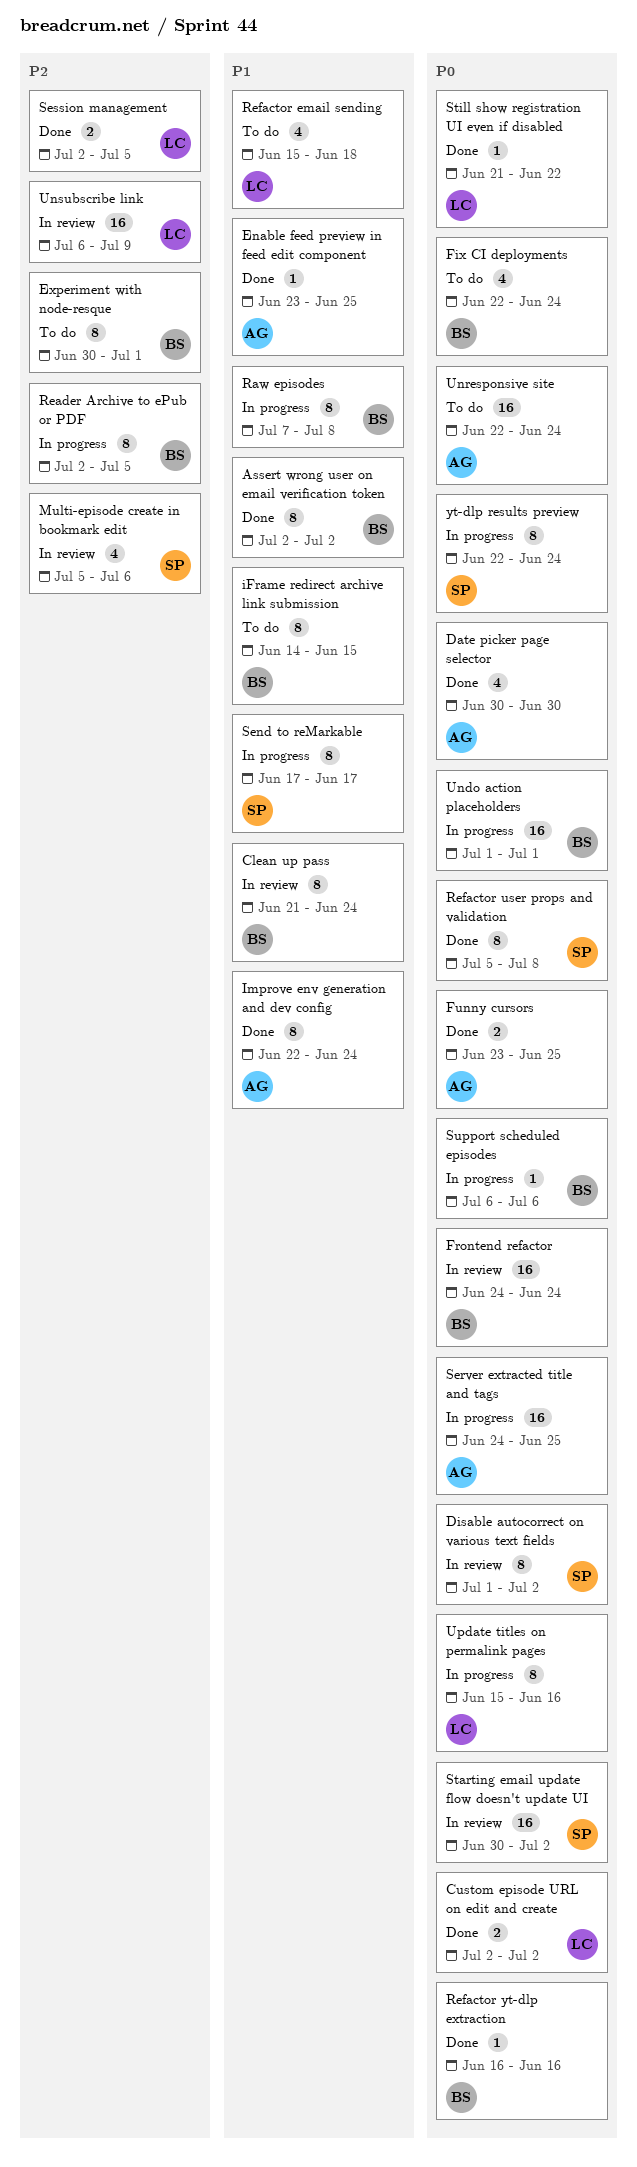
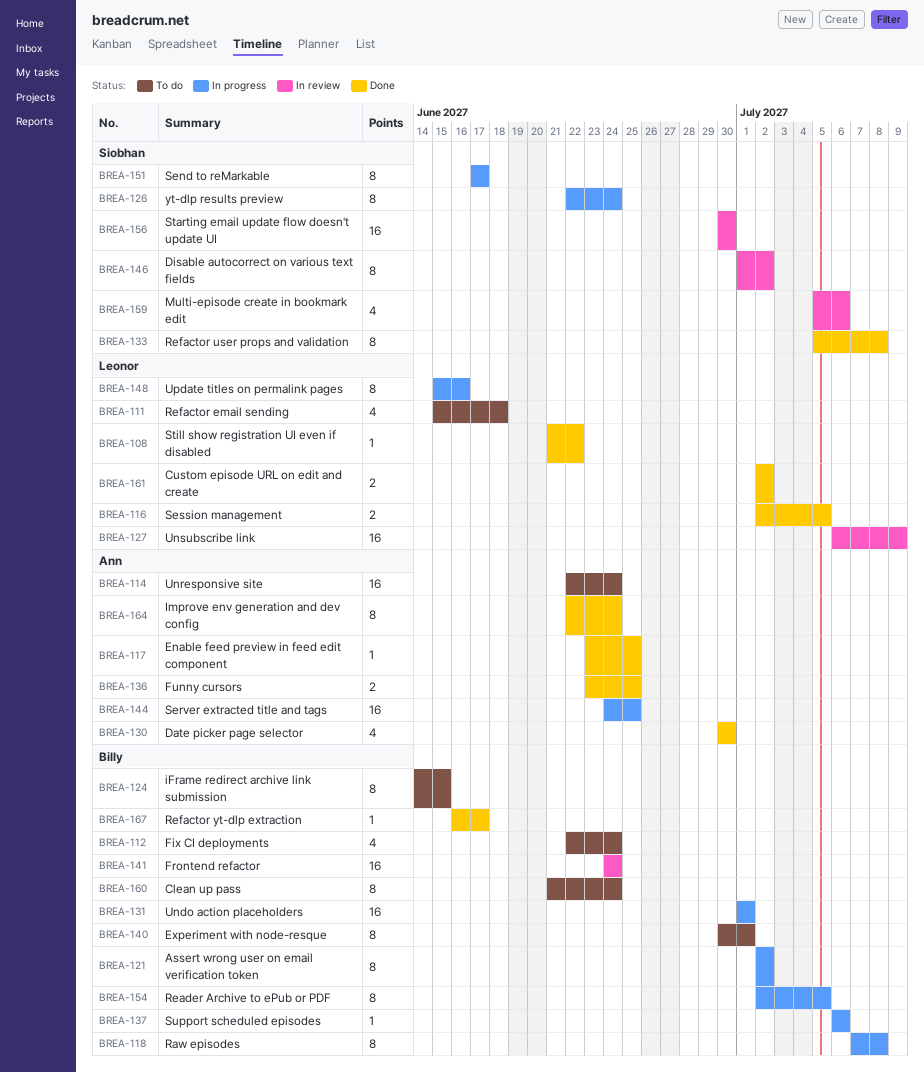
Assert wrong user on email verification token, status: Done -> In progress
Clean up pass, status: In review -> To do
Refactor yt-dlp extraction, due: Jun 16 -> Jun 17
Starting email update flow doesn't update UI, due: Jul 2 -> Jun 30

